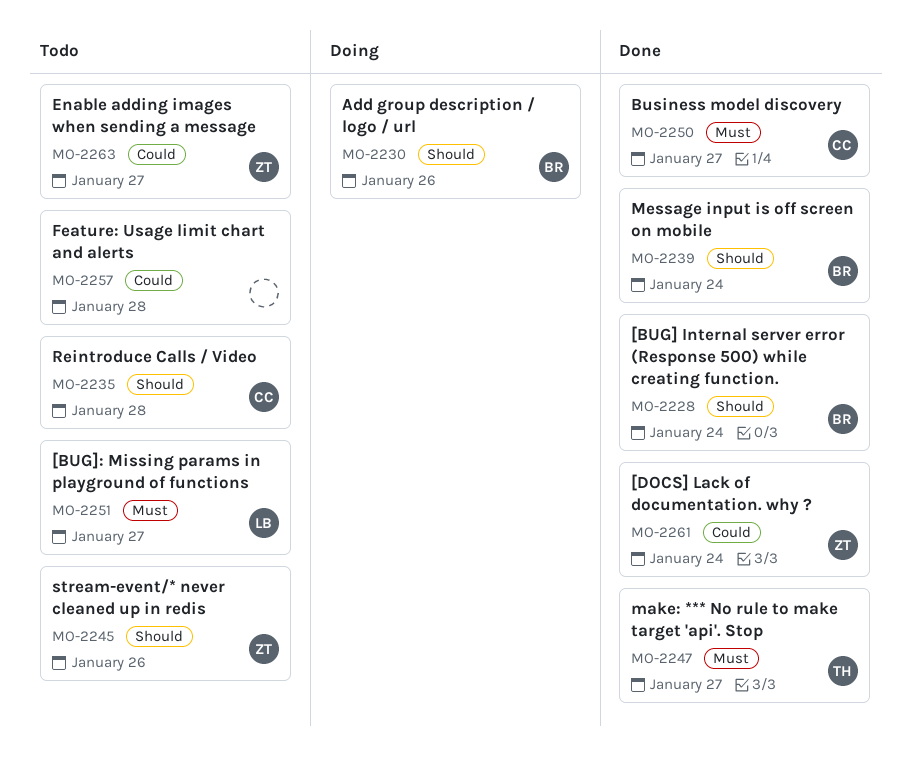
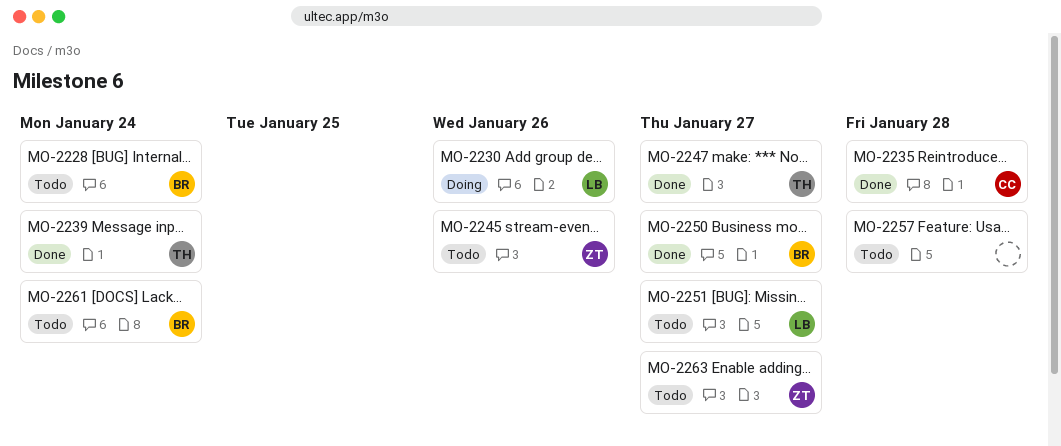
MO-2228, status: Done -> Todo
MO-2230, owner: BR -> LB
MO-2235, status: Todo -> Done
MO-2239, owner: BR -> TH
MO-2250, owner: CC -> BR
MO-2261, status: Done -> Todo
MO-2261, owner: ZT -> BR

